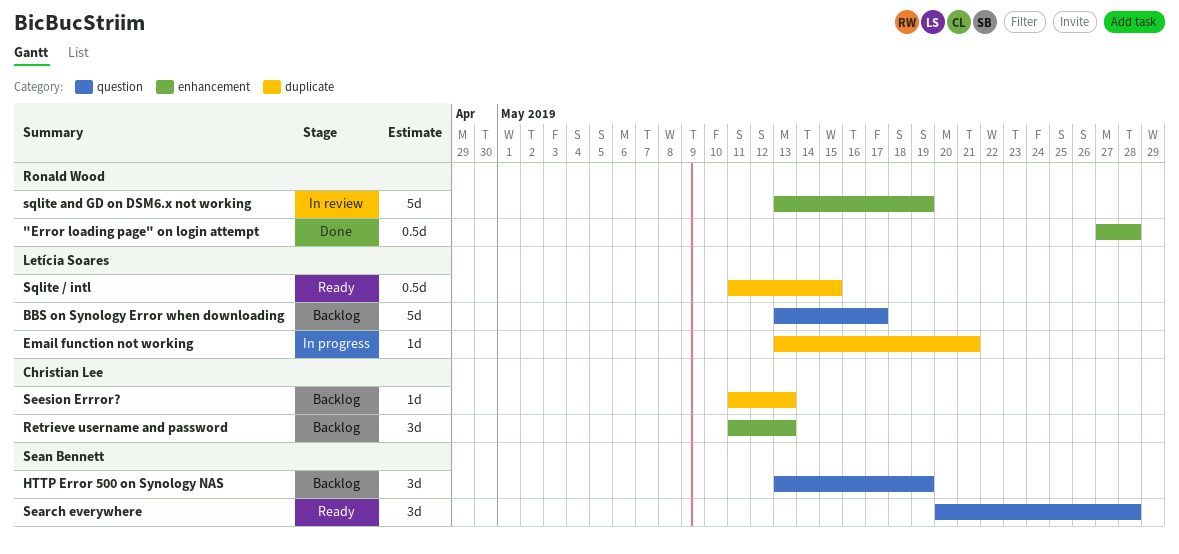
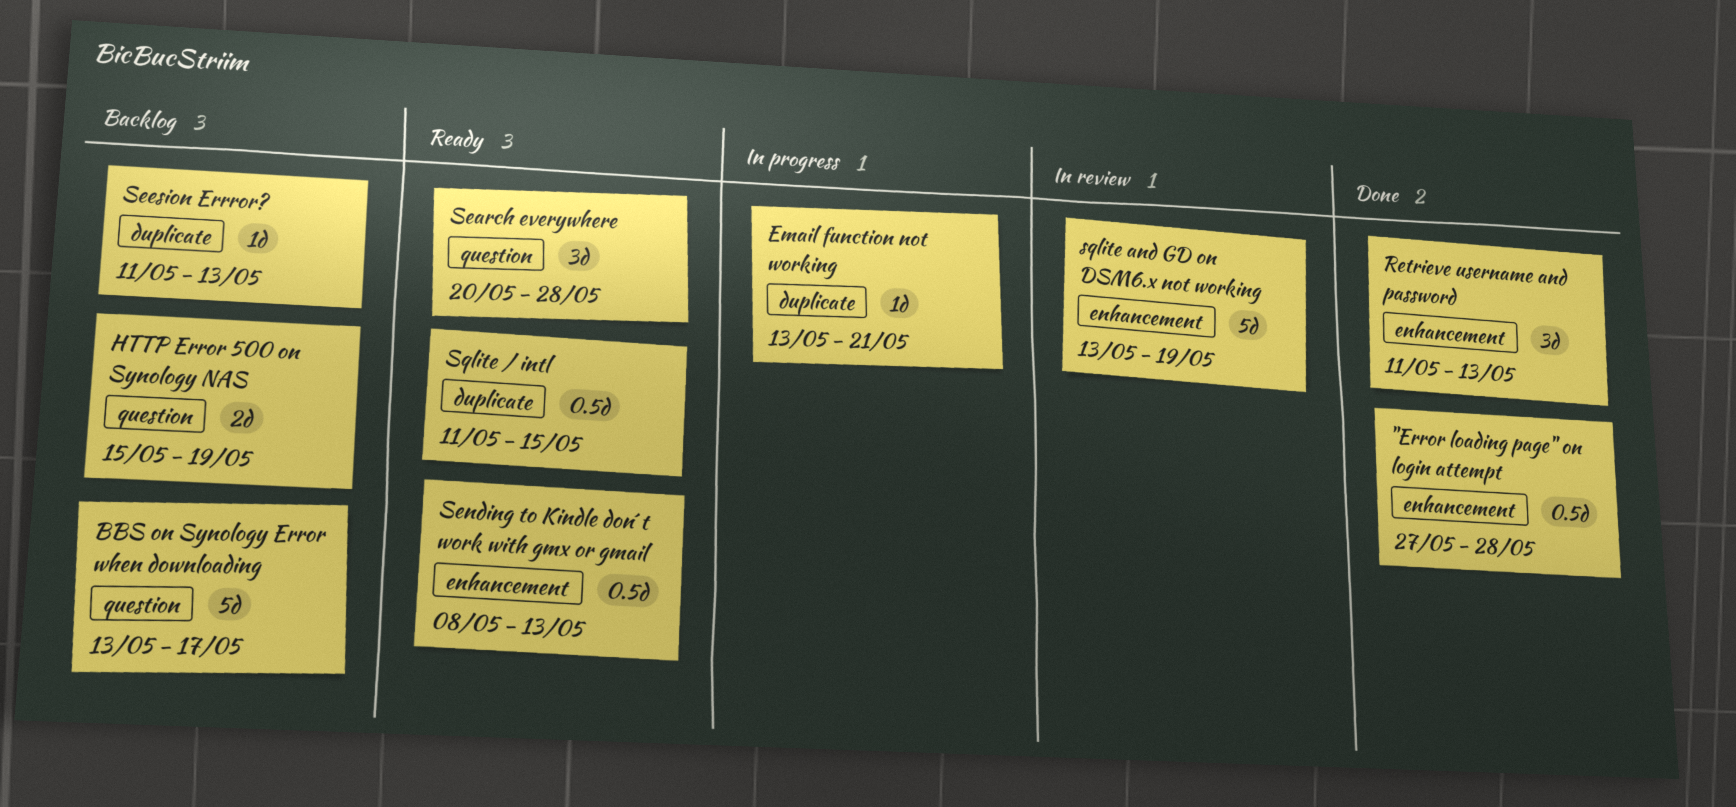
HTTP Error 500 on Synology NAS, estimate: 3d -> 2d
HTTP Error 500 on Synology NAS, start: May 13 -> May 15
Retrieve username and password, status: Backlog -> Done
Sending to Kindle don´t work with gmx or gmail: none -> present

